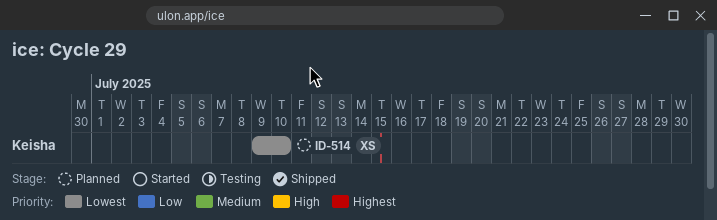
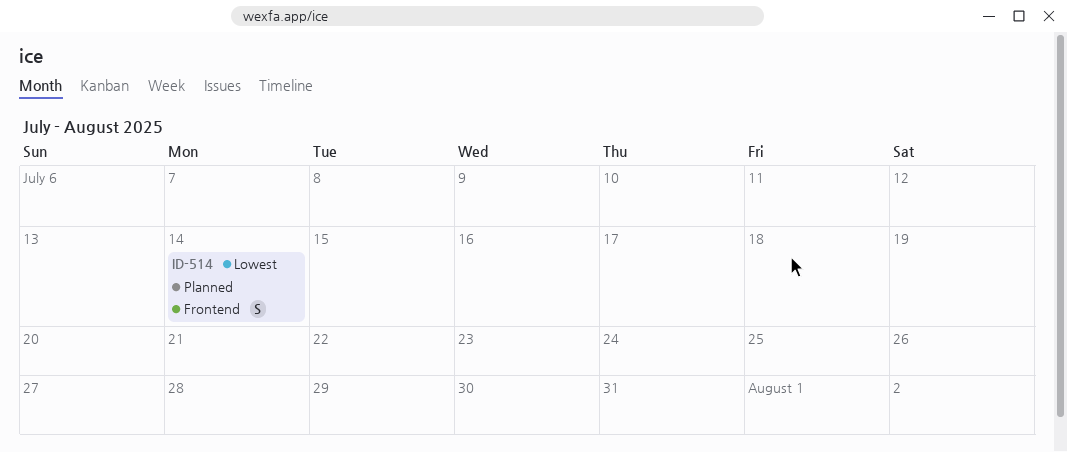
ID-514, estimate: XS -> S
ID-514, due: Jul 10 -> Jul 14

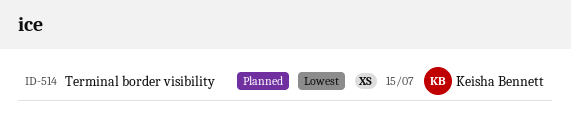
ID-514, estimate: S -> XS
ID-514, due: Jul 14 -> Jul 15

